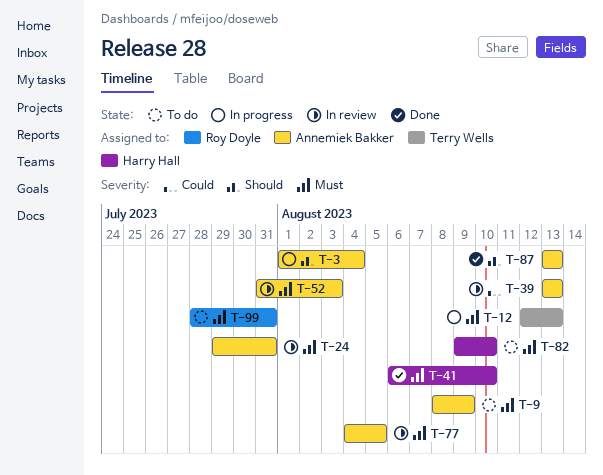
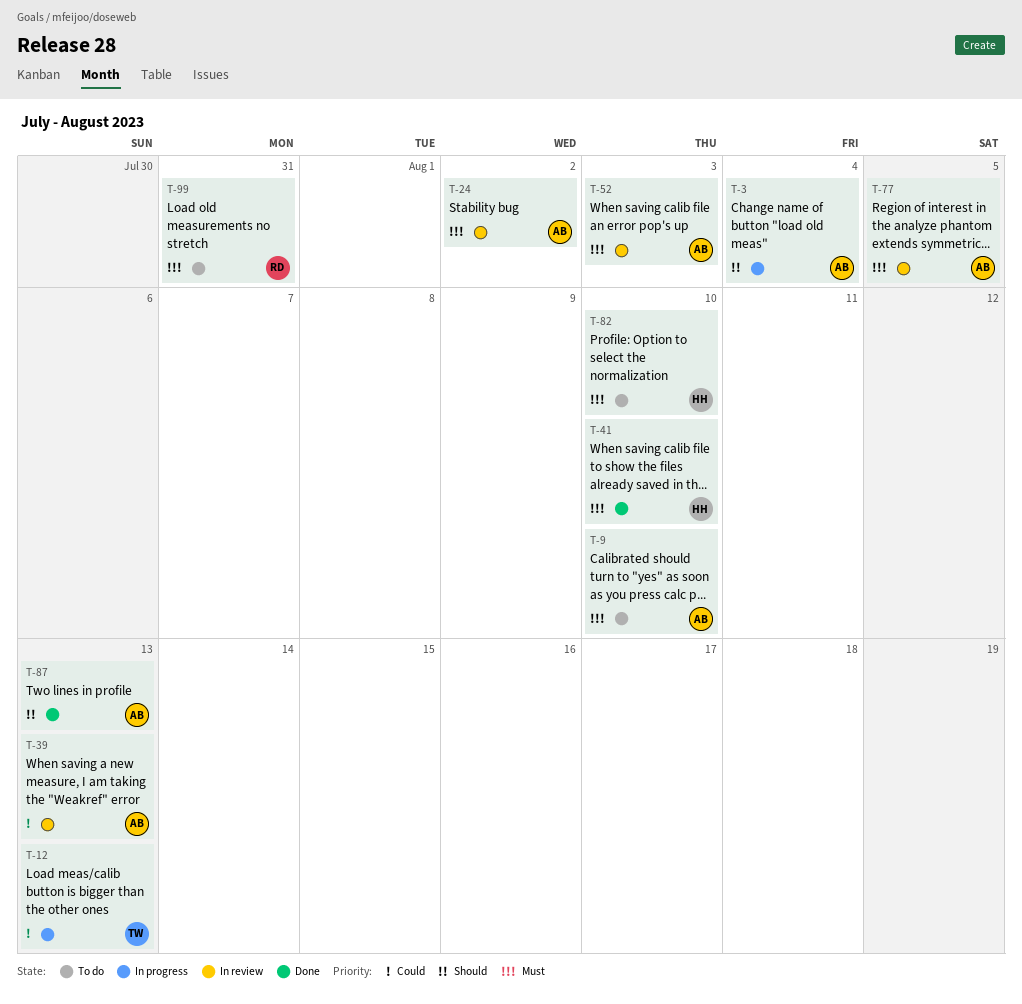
T-9, due: Aug 9 -> Aug 10
T-12, priority: Must -> Could
T-24, due: Jul 31 -> Aug 2

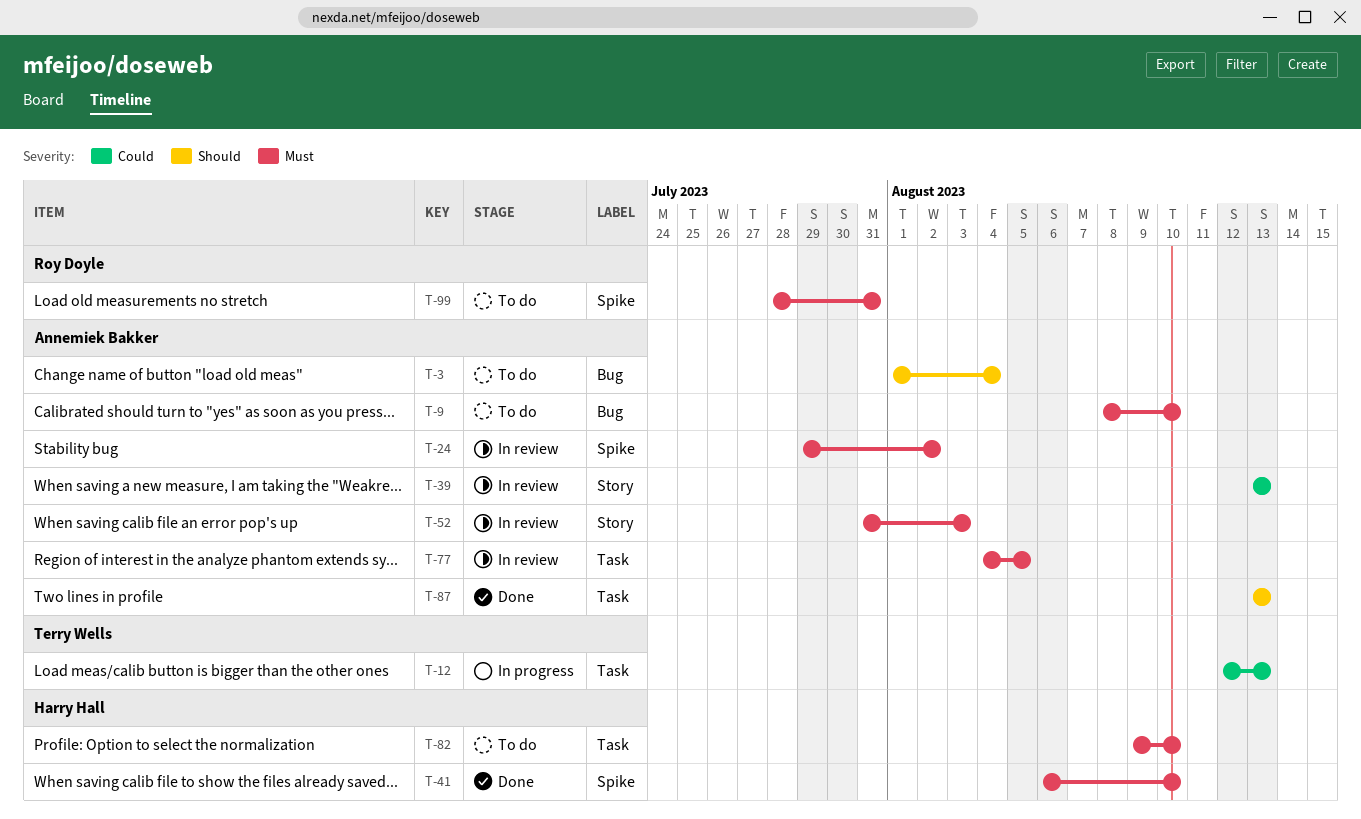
T-3, status: In progress -> To do

